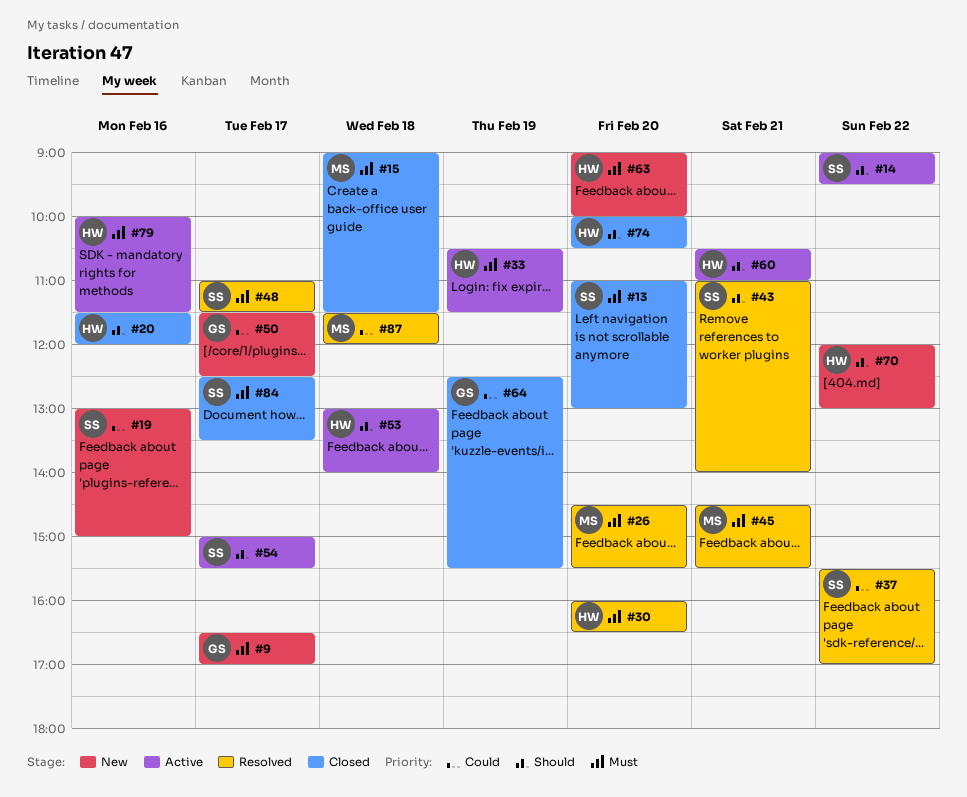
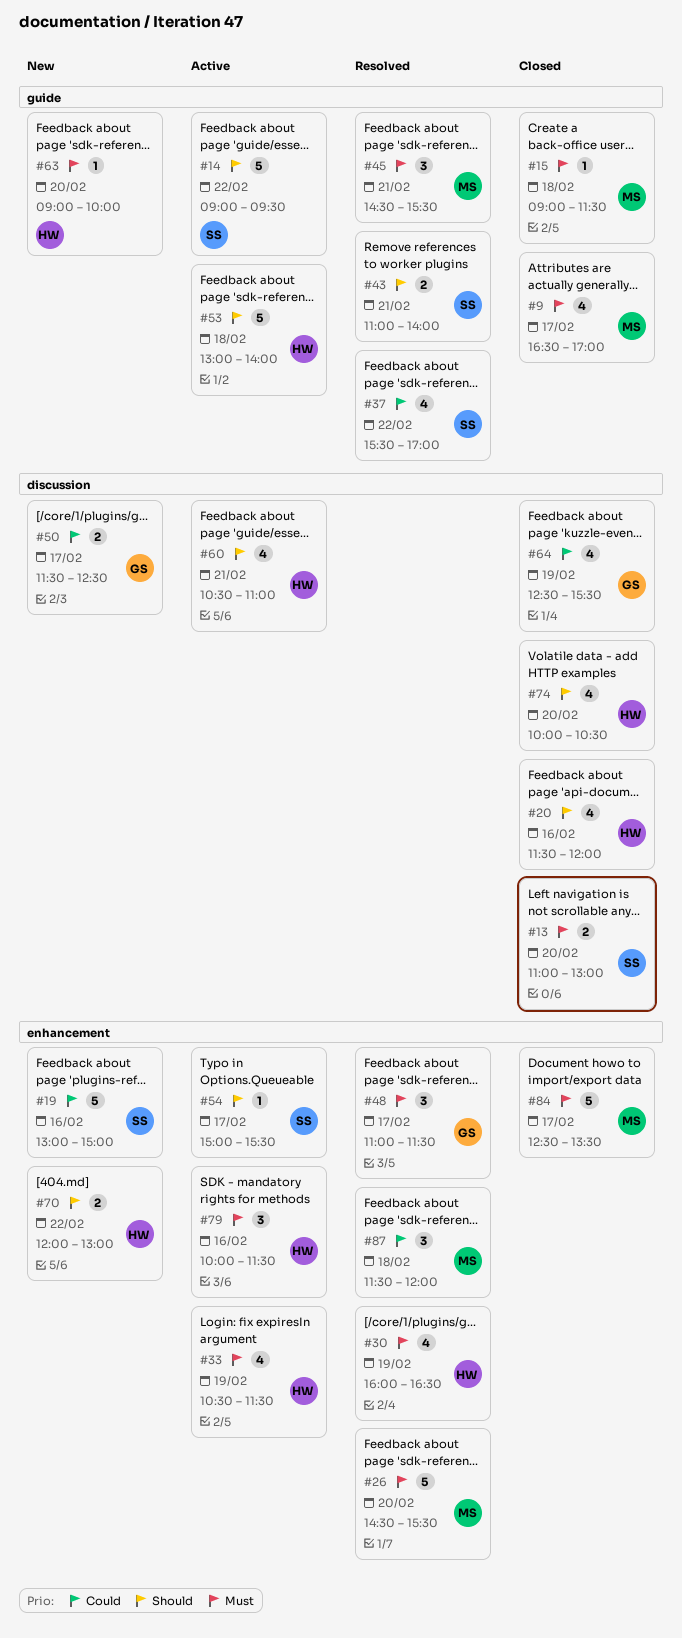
#9, status: New -> Closed
#9, owner: GS -> MS
#30, day: Feb 20 -> Feb 19
#48, owner: SS -> GS
#84, owner: SS -> MS

